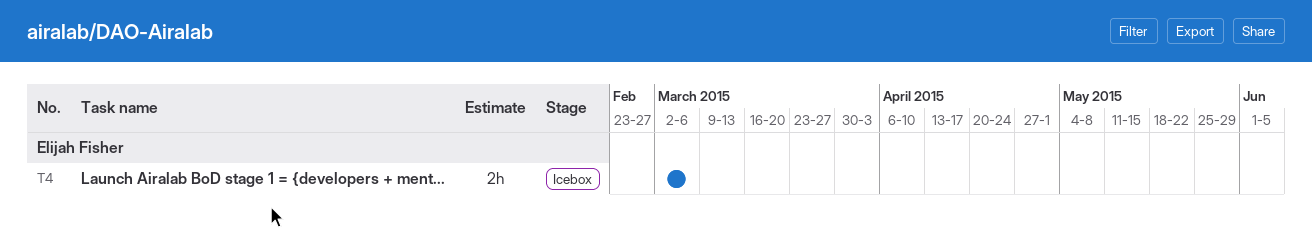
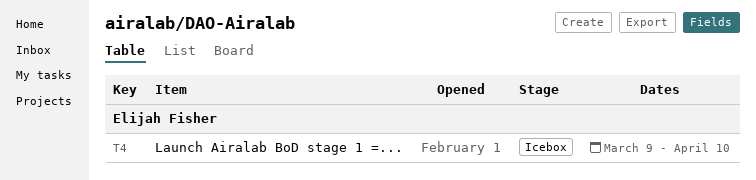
T4, start: Mar 2 -> Mar 9
T4, due: Mar 6 -> Apr 10

